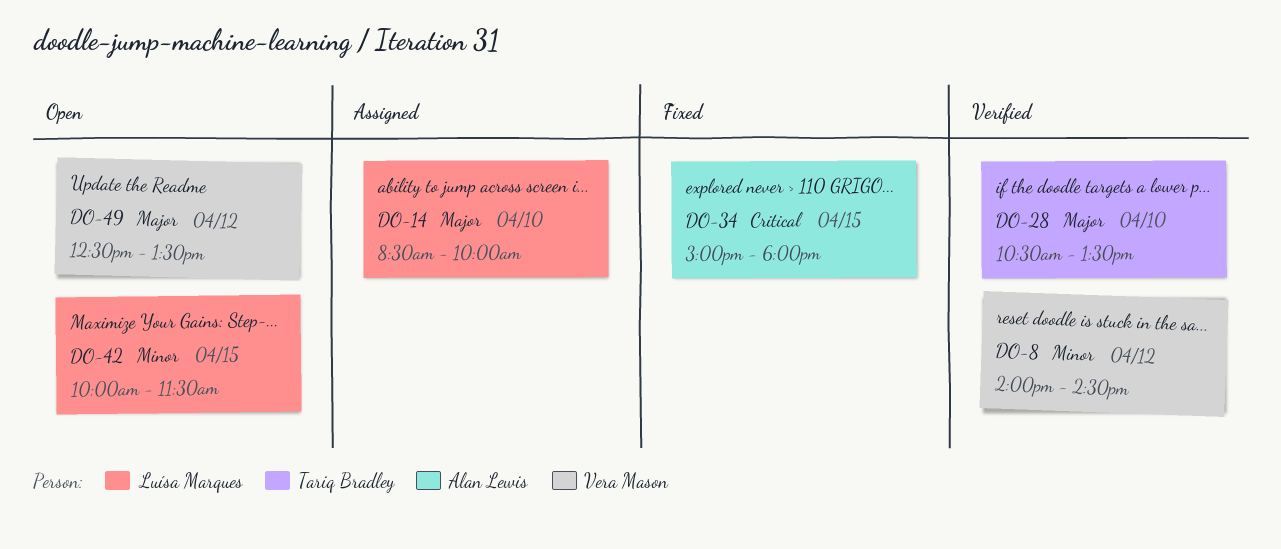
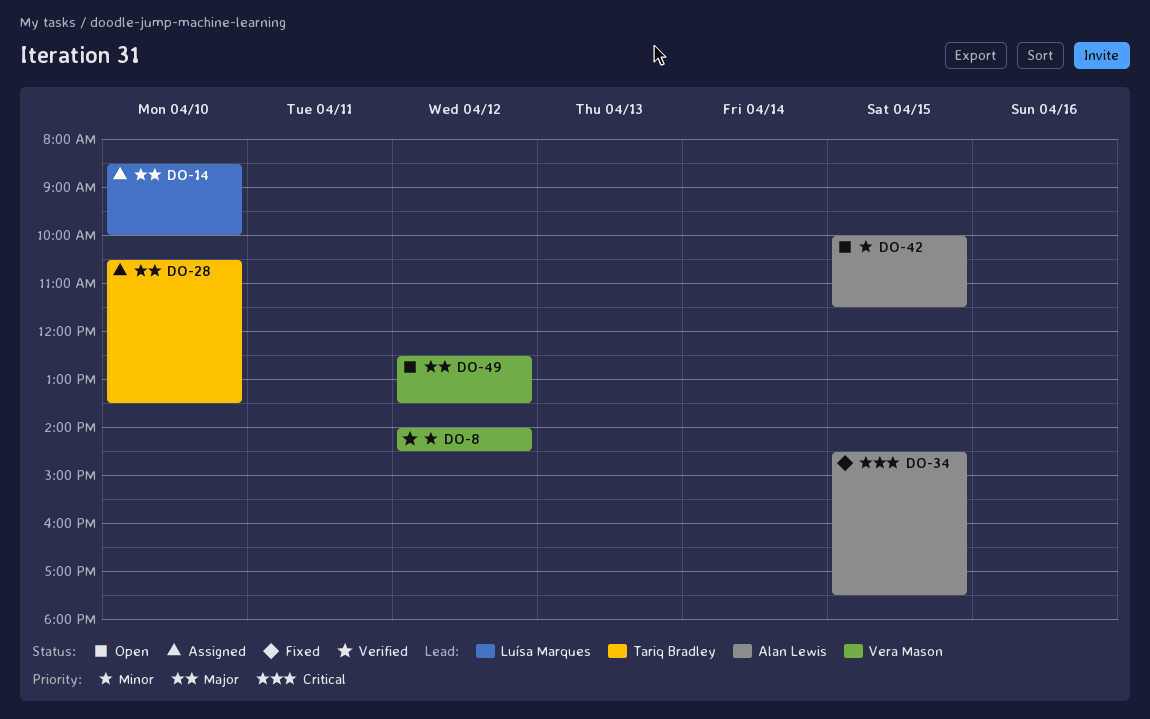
DO-28, status: Verified -> Assigned
DO-34, begins: 15:00 -> 14:30
DO-34, ends: 18:00 -> 17:30
DO-42, owner: Luísa Marques -> Alan Lewis

